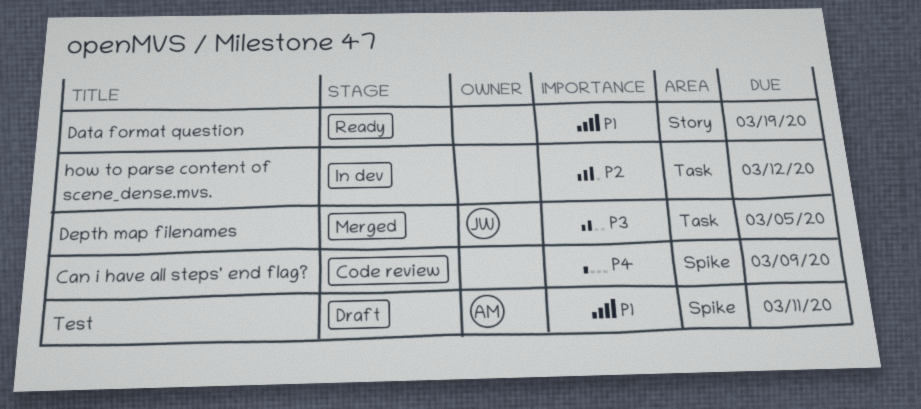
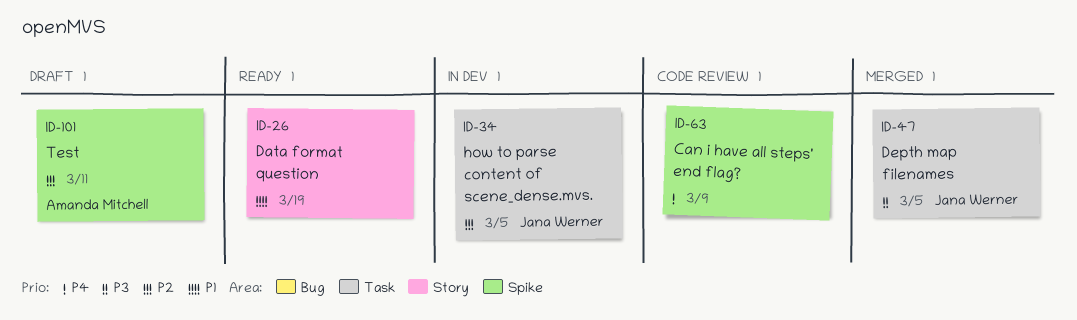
how to parse content of scene_dense.mvs., owner: none -> Jana Werner
how to parse content of scene_dense.mvs., due: Mar 12 -> Mar 5
Test, priority: P1 -> P2

